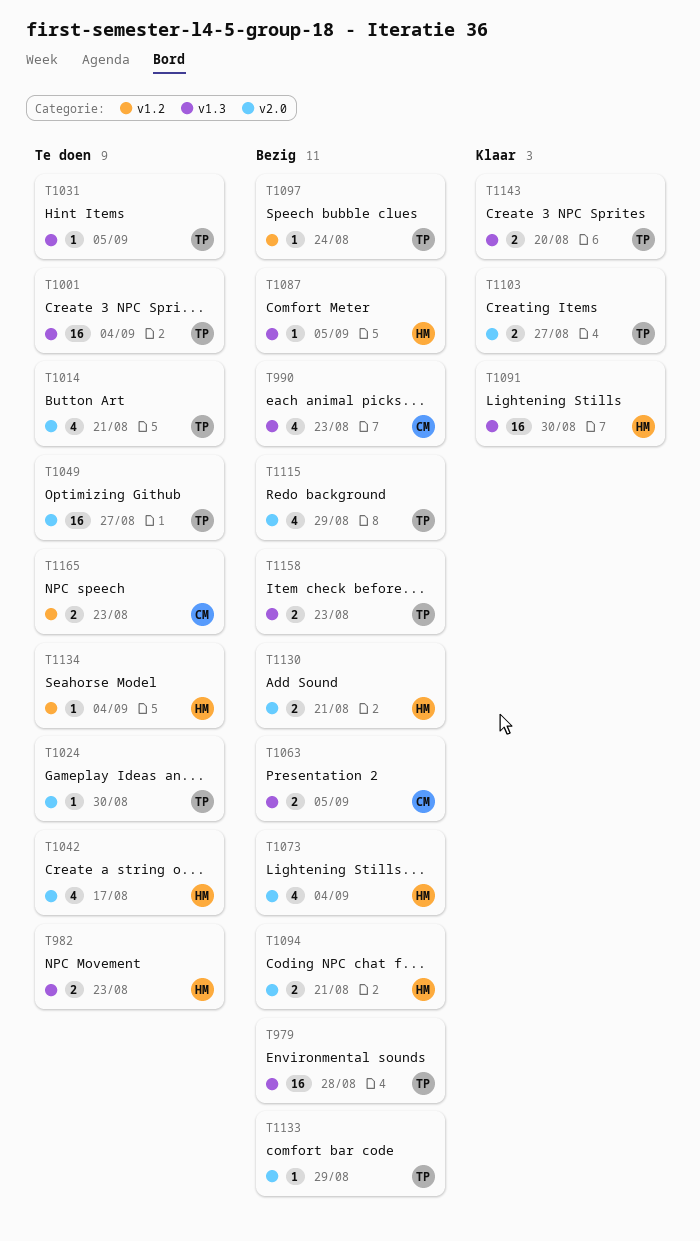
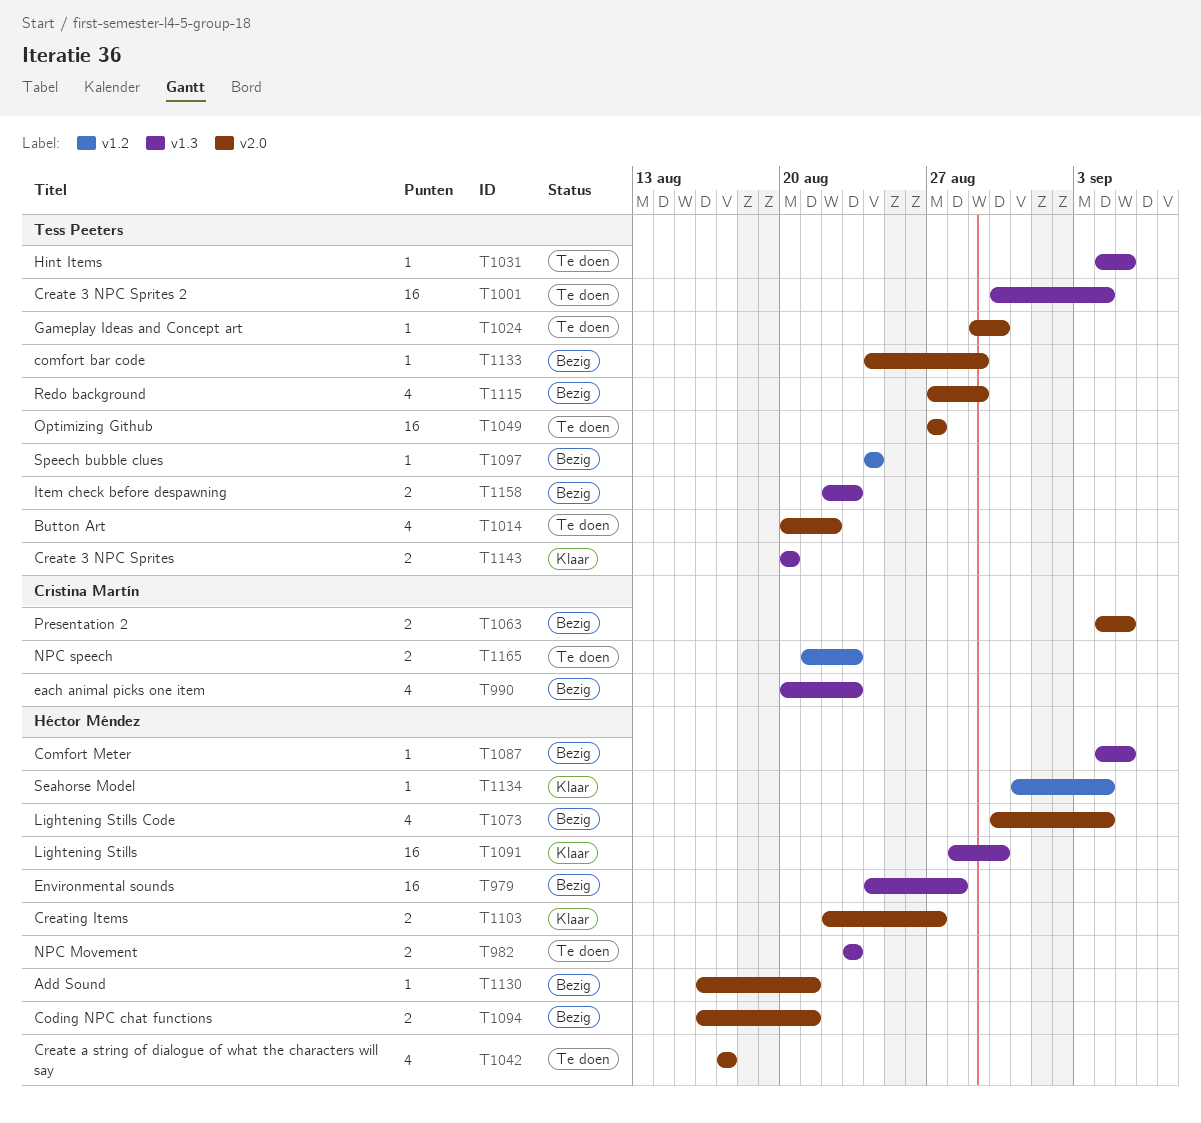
T979, owner: Tess Peeters -> Héctor Méndez
T1014, due: Aug 21 -> Aug 22
T1063, label: v1.3 -> v2.0
T1103, owner: Tess Peeters -> Héctor Méndez
T1130, estimate: 2 -> 1
T1134, status: Te doen -> Klaar

